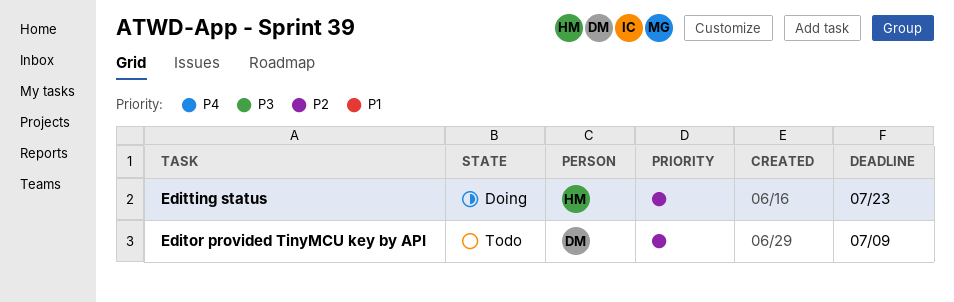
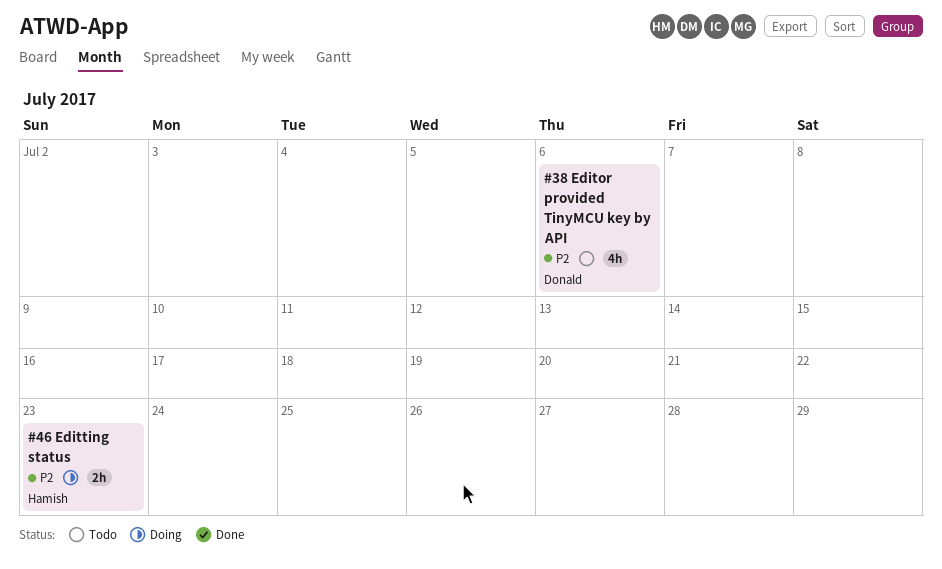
Editor provided TinyMCU key by API, due: Jul 9 -> Jul 6

